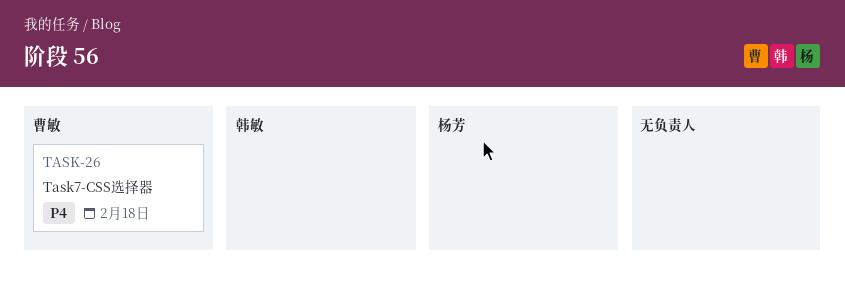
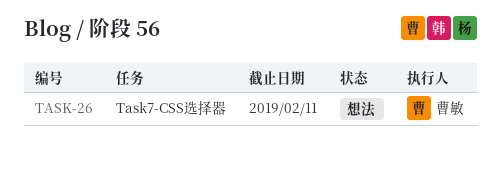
TASK-26, due: Feb 18 -> Feb 11

